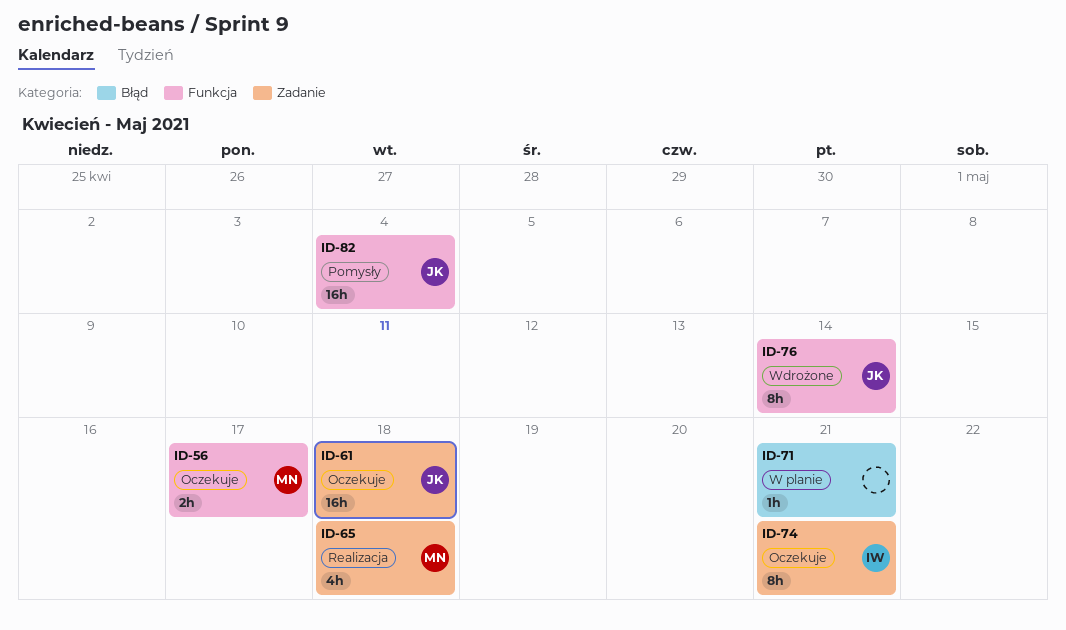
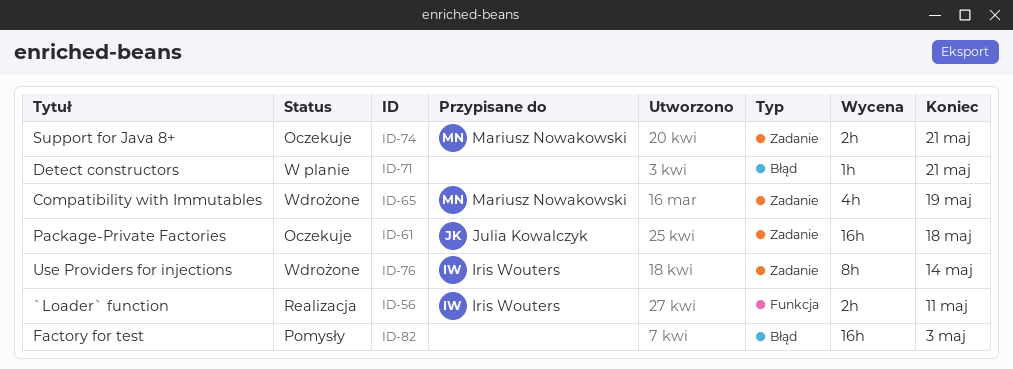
ID-56, status: Oczekuje -> Realizacja
ID-56, owner: Mariusz Nowakowski -> Iris Wouters
ID-56, due: May 17 -> May 11
ID-65, status: Realizacja -> Wdrożone
ID-65, due: May 18 -> May 19
ID-74, owner: Iris Wouters -> Mariusz Nowakowski
ID-74, estimate: 8h -> 2h
ID-76, owner: Julia Kowalczyk -> Iris Wouters
ID-76, label: Funkcja -> Zadanie
ID-82, owner: Julia Kowalczyk -> none
ID-82, label: Funkcja -> Błąd
ID-82, due: May 4 -> May 3

